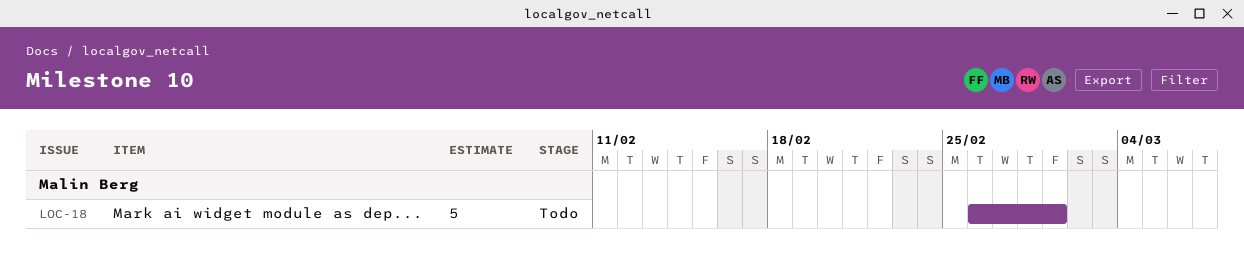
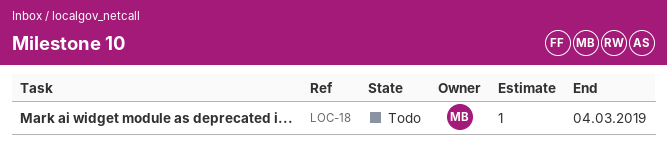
LOC-18, estimate: 5 -> 1
LOC-18, due: Mar 1 -> Mar 4

